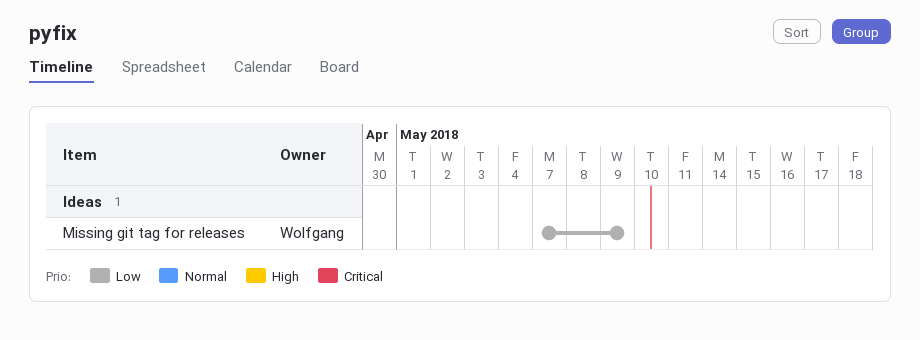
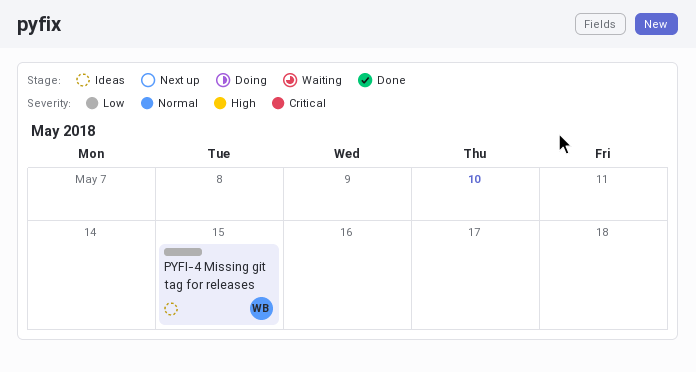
Missing git tag for releases, due: May 9 -> May 15

